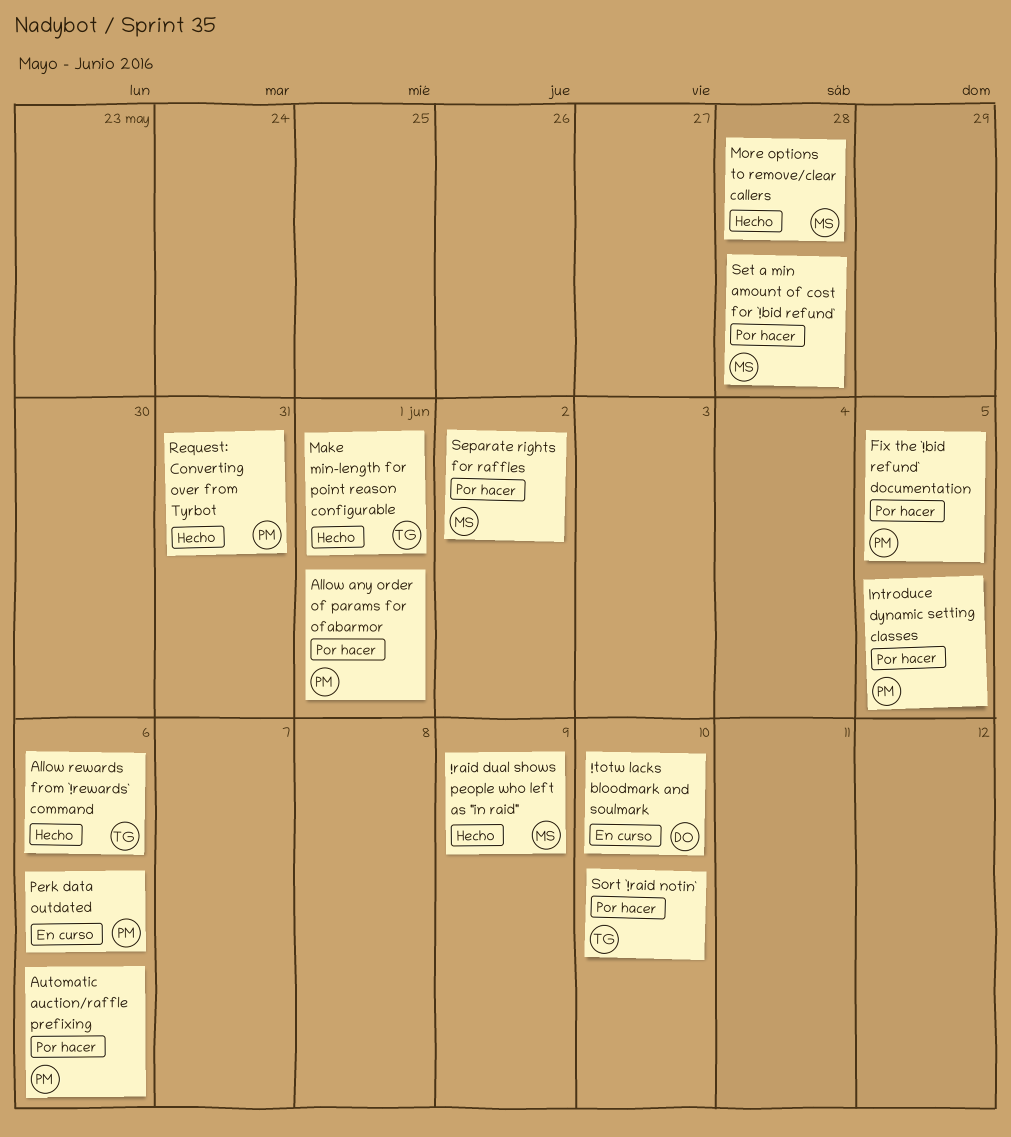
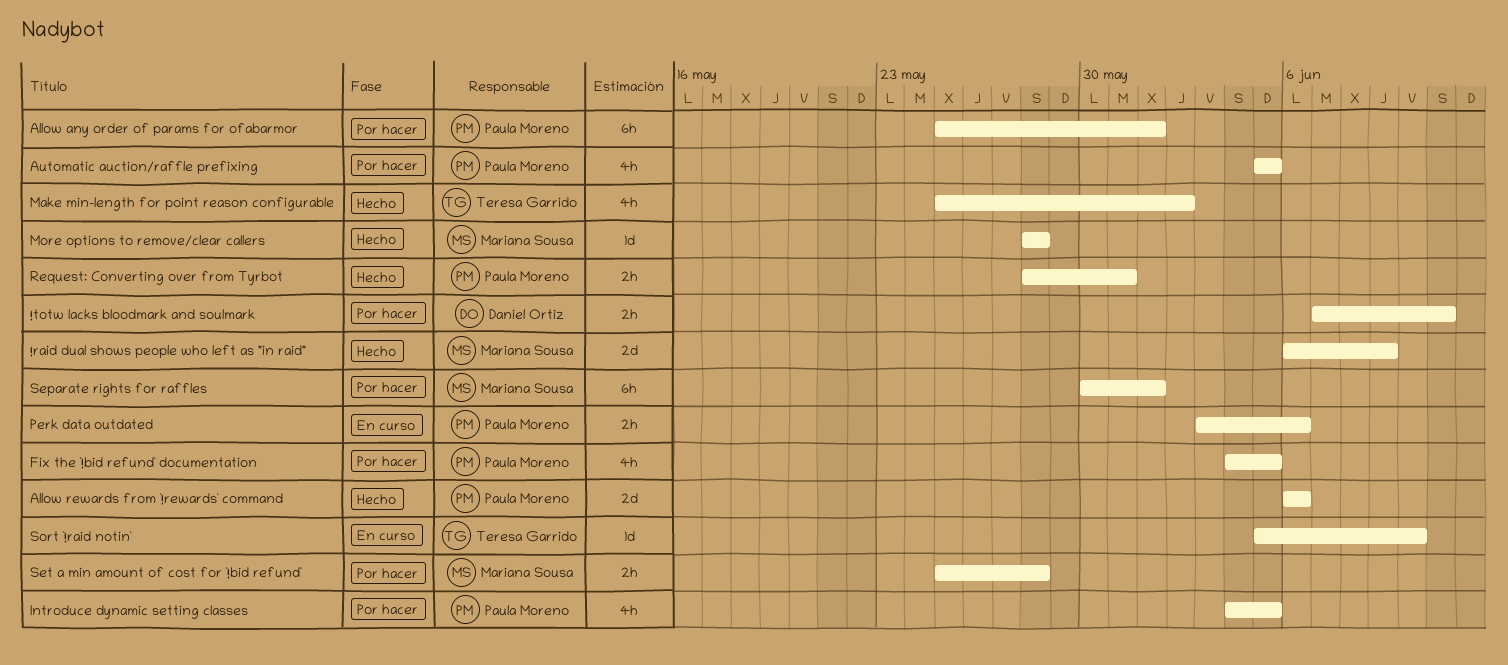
!totw lacks bloodmark and soulmark, status: En curso -> Por hacer
!totw lacks bloodmark and soulmark, due: Jun 10 -> Jun 11
Allow rewards from `!rewards` command, owner: Teresa Garrido -> Paula Moreno
Automatic auction/raffle prefixing, due: Jun 6 -> Jun 5
Make min-length for point reason configurable, due: Jun 1 -> Jun 2
Separate rights for raffles, due: Jun 2 -> Jun 1
Sort `!raid notin`, status: Por hacer -> En curso

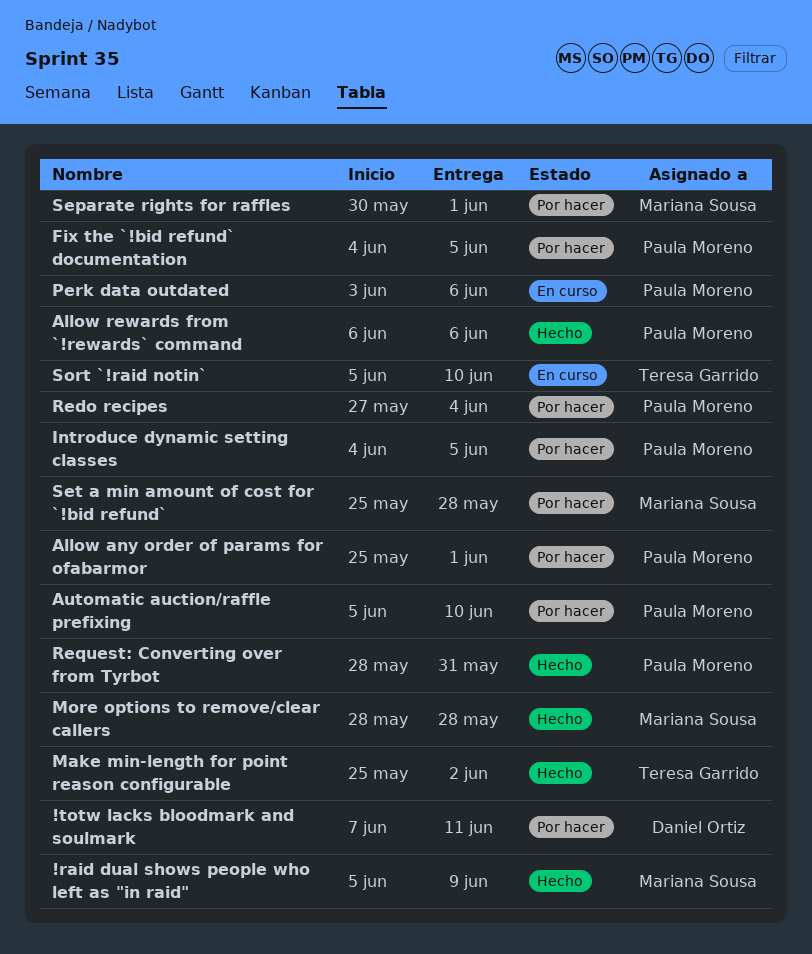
!raid dual shows people who left as "in raid", start: Jun 6 -> Jun 5
Automatic auction/raffle prefixing, due: Jun 5 -> Jun 10
Redo recipes: none -> present

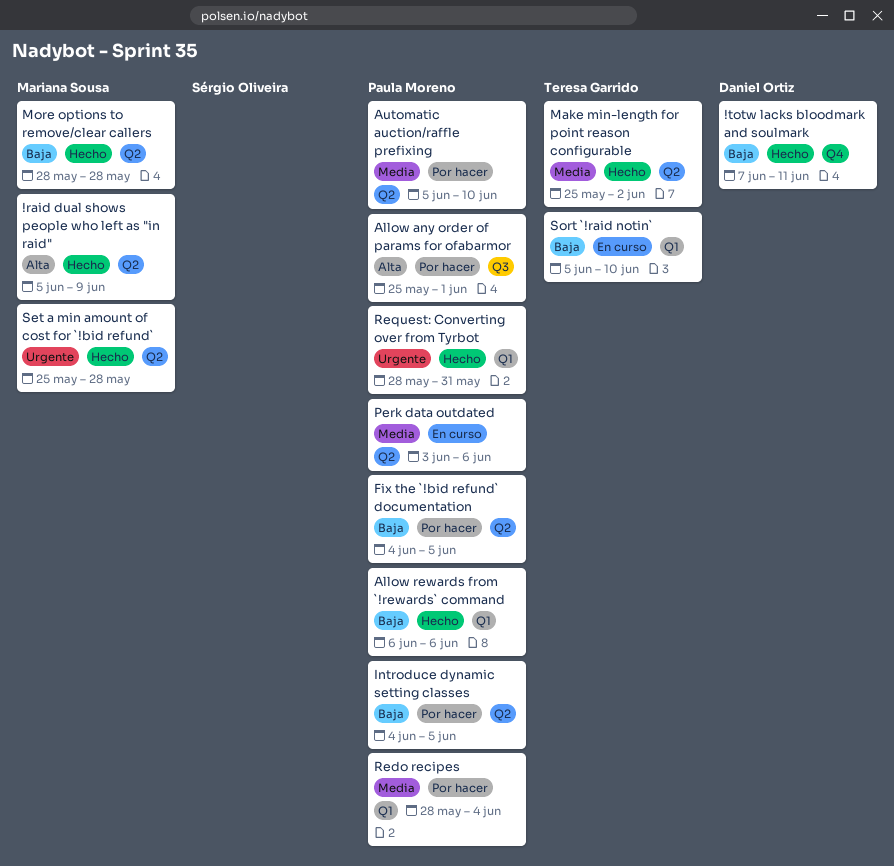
!totw lacks bloodmark and soulmark, status: Por hacer -> Hecho
Redo recipes, start: May 27 -> May 28
Separate rights for raffles: present -> none
Set a min amount of cost for `!bid refund`, status: Por hacer -> Hecho

